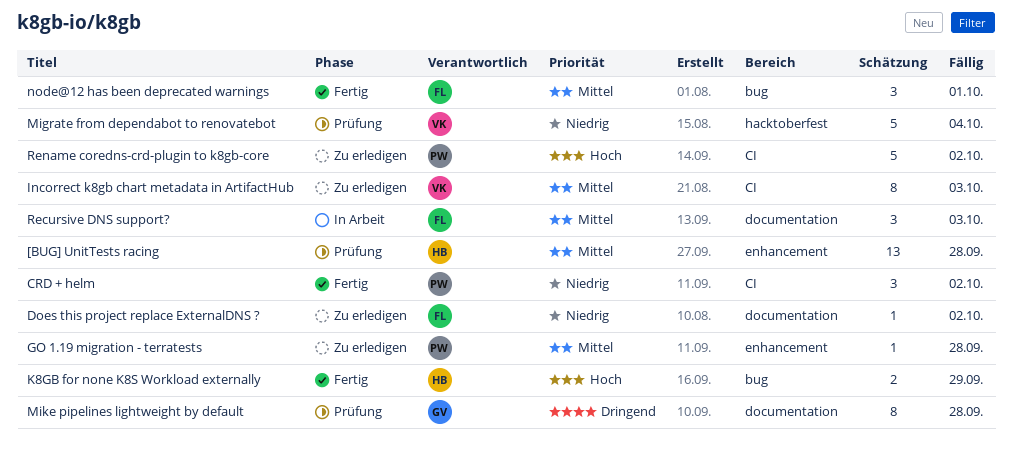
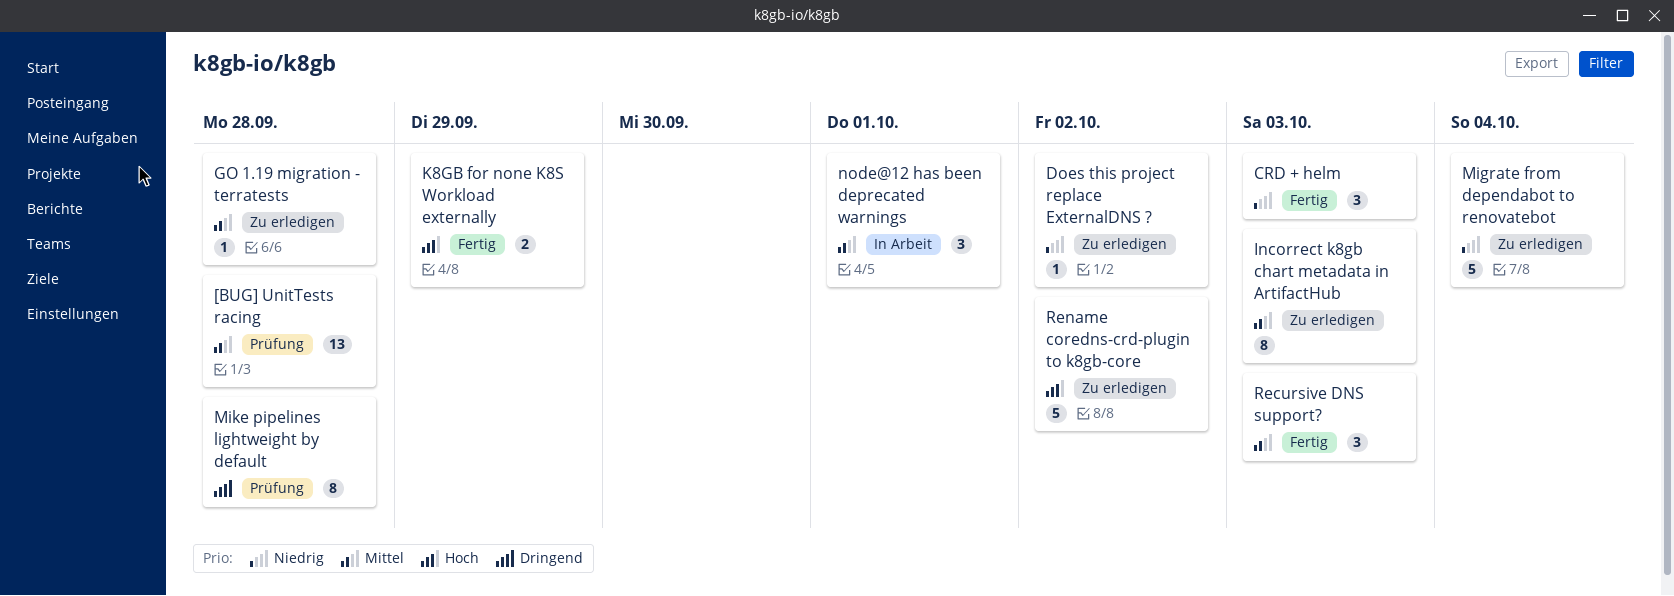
CRD + helm, due: Oct 2 -> Oct 3
Migrate from dependabot to renovatebot, status: Prüfung -> Zu erledigen
node@12 has been deprecated warnings, status: Fertig -> In Arbeit
Recursive DNS support?, status: In Arbeit -> Fertig

